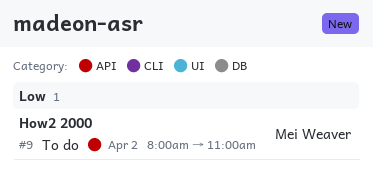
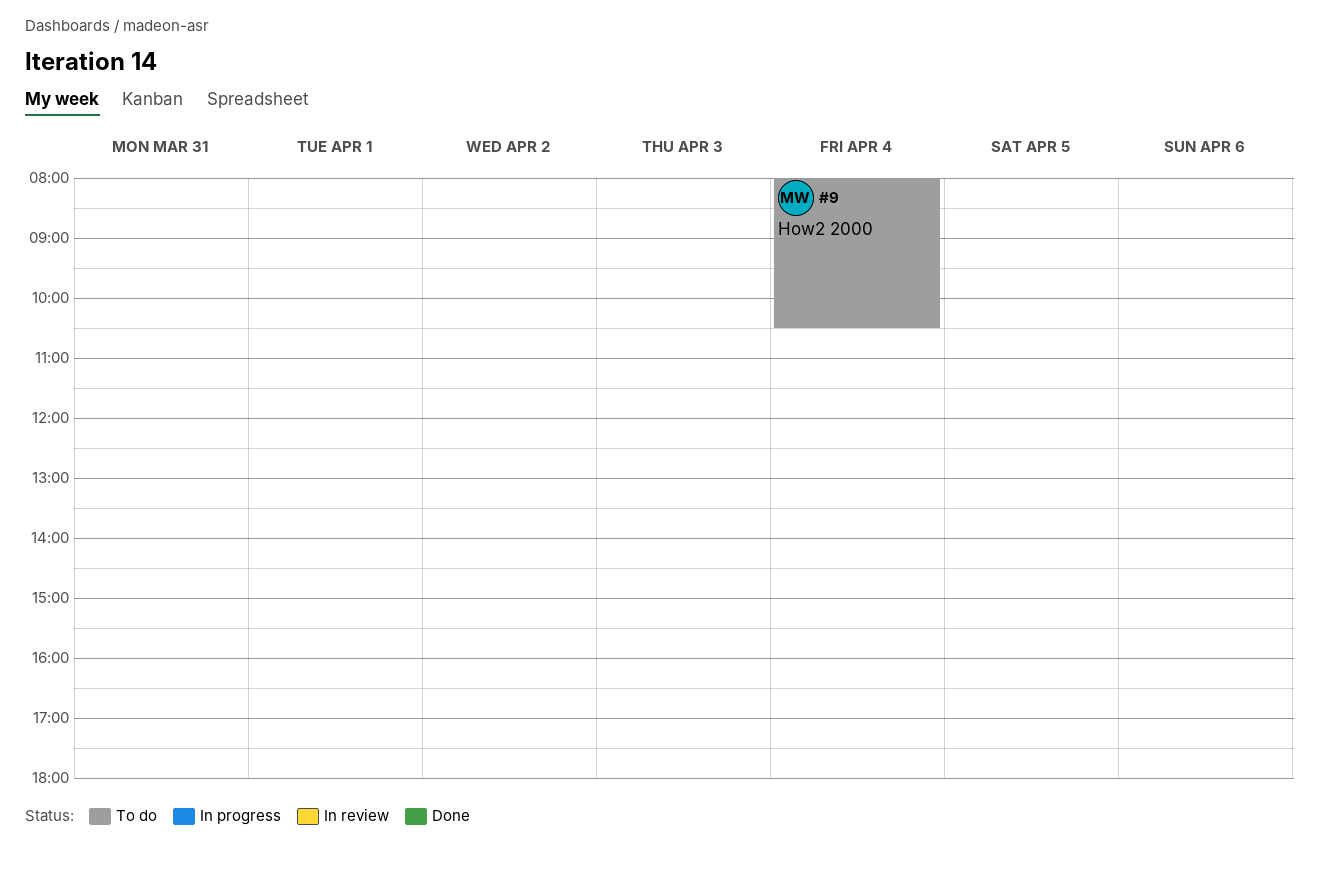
#9, day: Apr 2 -> Apr 4
#9, ends: 11:00 -> 10:30

